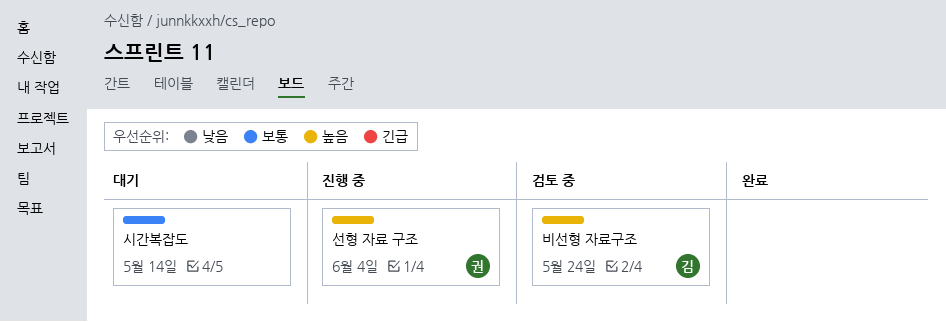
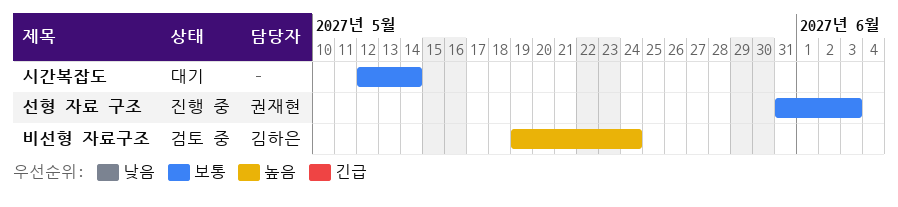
선형 자료 구조, priority: 높음 -> 보통
선형 자료 구조, due: Jun 4 -> Jun 3

